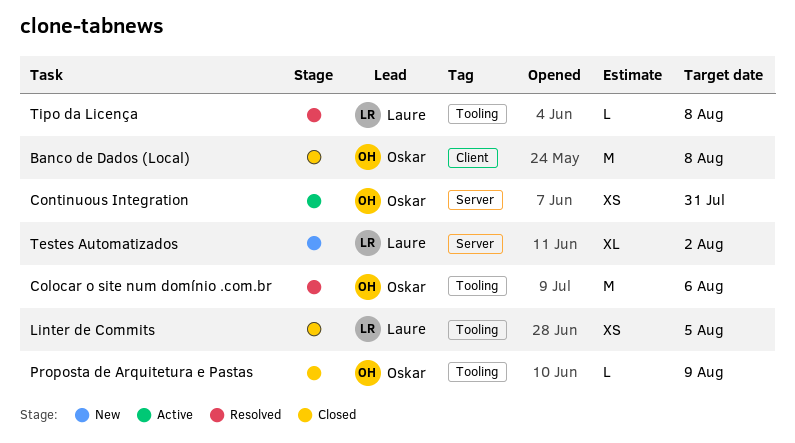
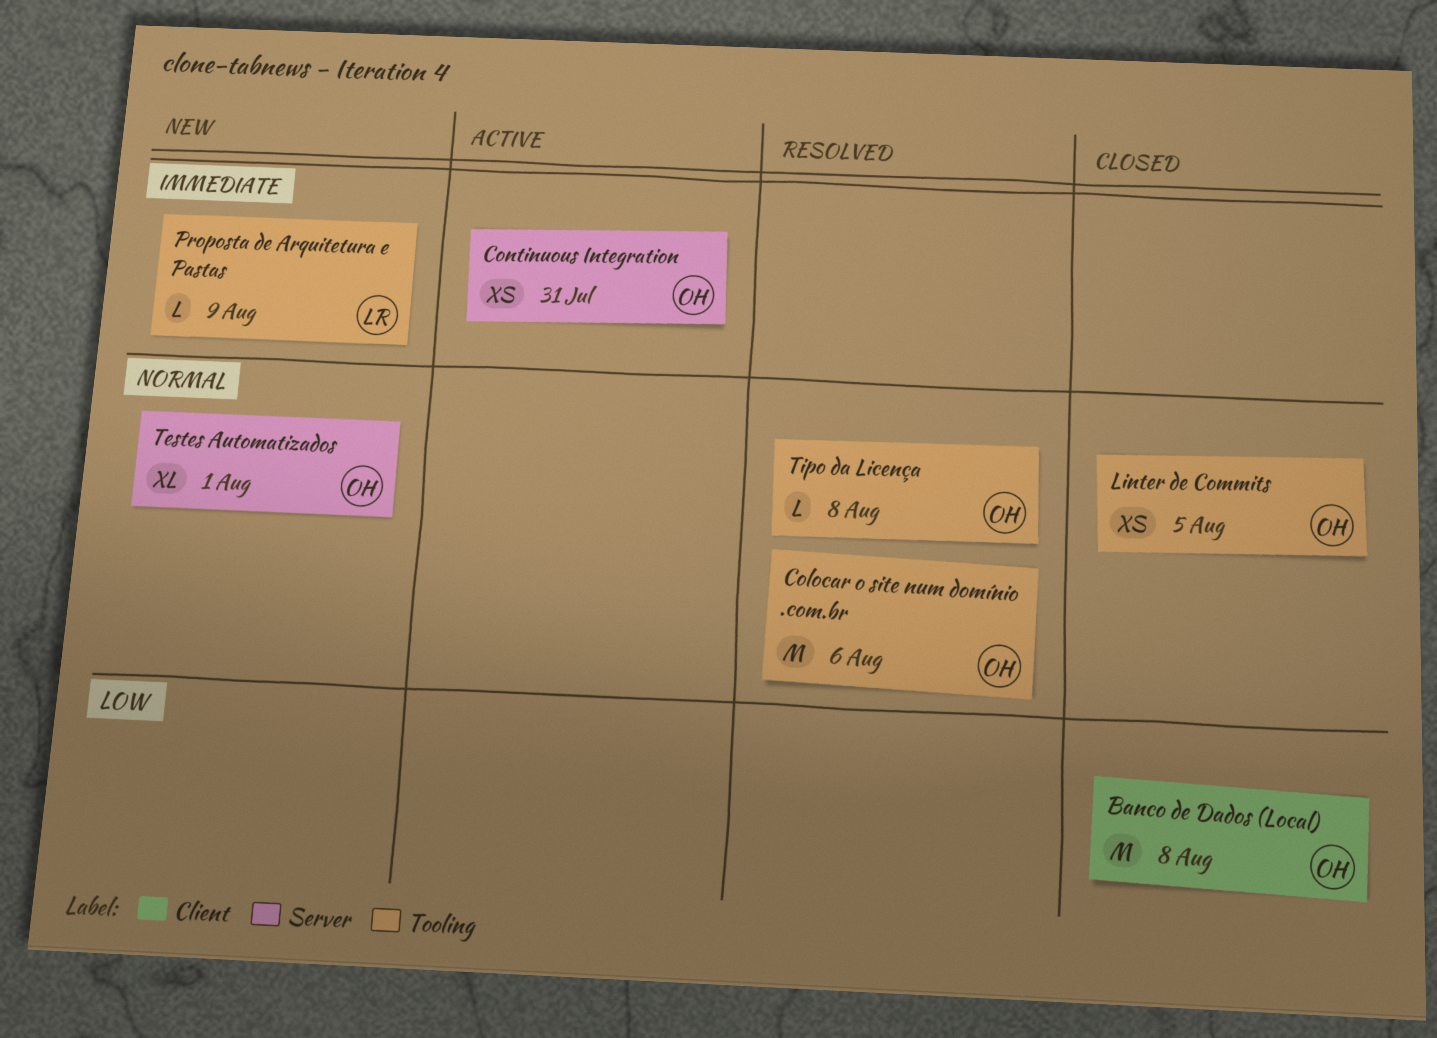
Linter de Commits, owner: Laure -> Oskar
Proposta de Arquitetura e Pastas, status: Closed -> New
Proposta de Arquitetura e Pastas, owner: Oskar -> Laure
Testes Automatizados, owner: Laure -> Oskar
Testes Automatizados, due: Aug 2 -> Aug 1
Tipo da Licença, owner: Laure -> Oskar

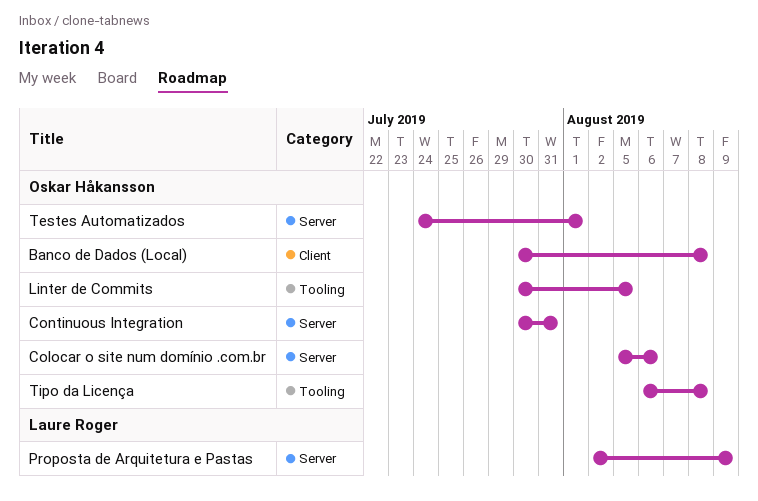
Colocar o site num domínio .com.br, label: Tooling -> Server
Proposta de Arquitetura e Pastas, label: Tooling -> Server

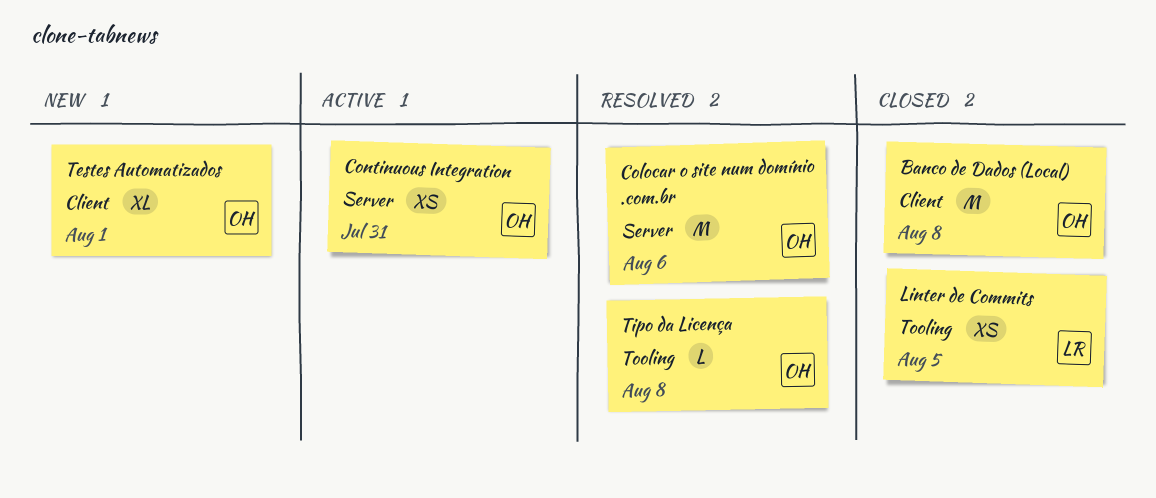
Linter de Commits, owner: Oskar Håkansson -> Laure Roger
Proposta de Arquitetura e Pastas: present -> none
Testes Automatizados, label: Server -> Client

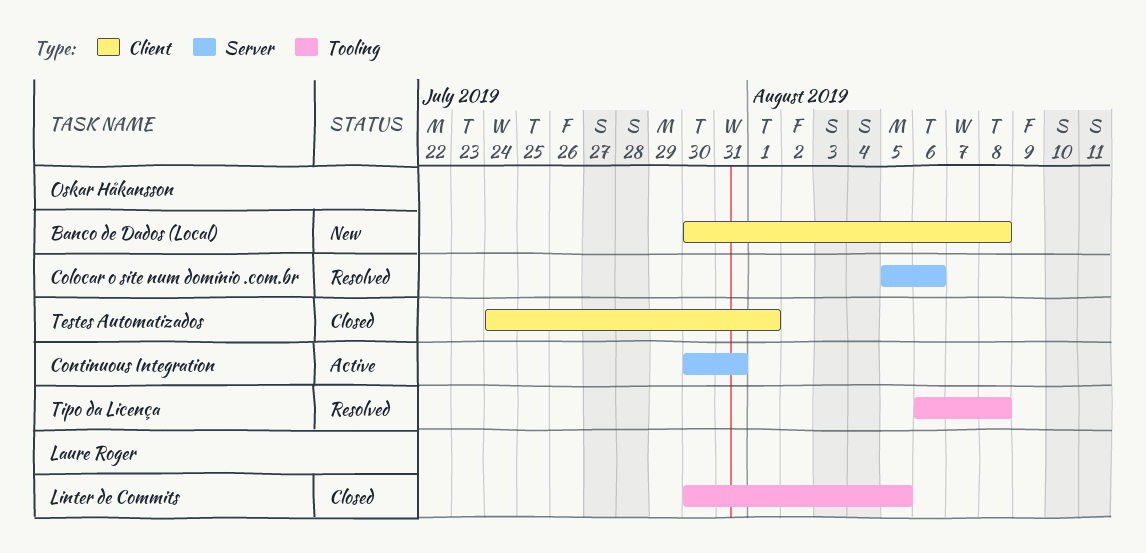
Banco de Dados (Local), status: Closed -> New
Testes Automatizados, status: New -> Closed

